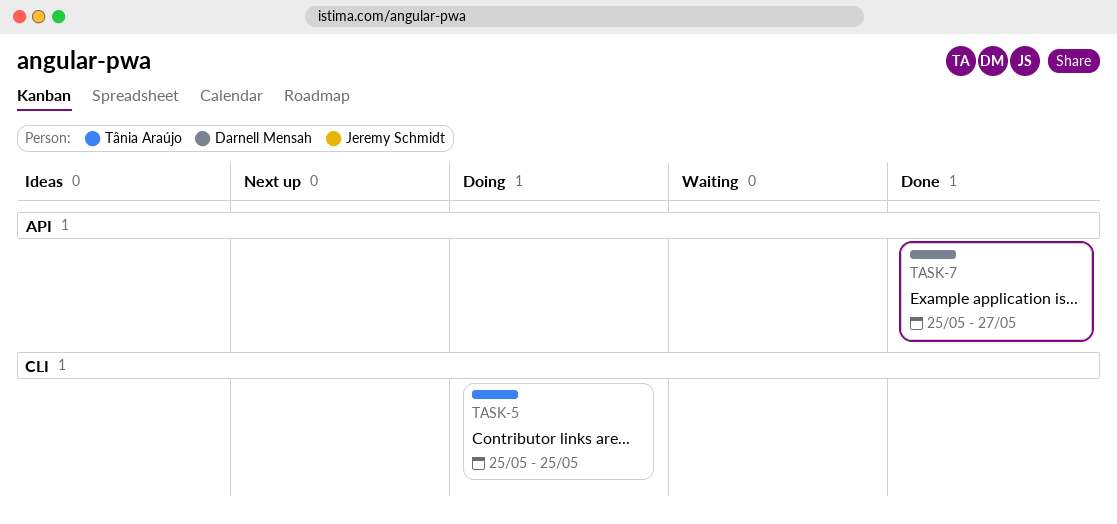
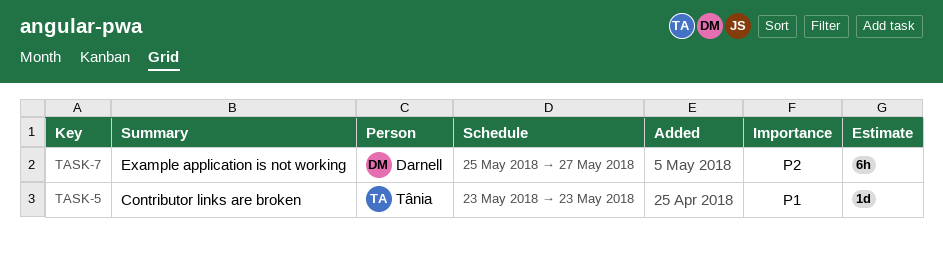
TASK-5, start: May 25 -> May 23
TASK-5, due: May 25 -> May 23

